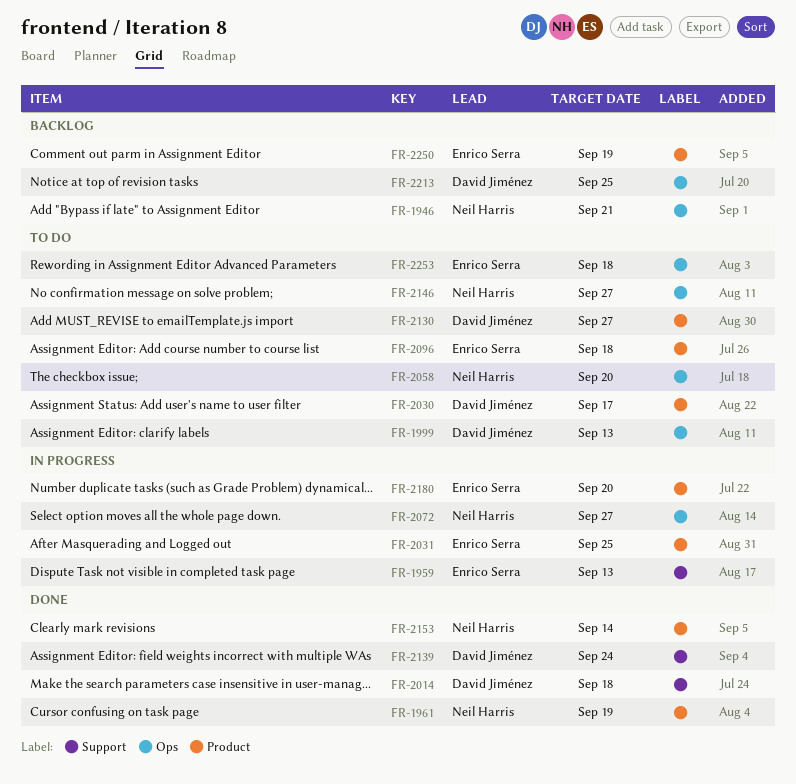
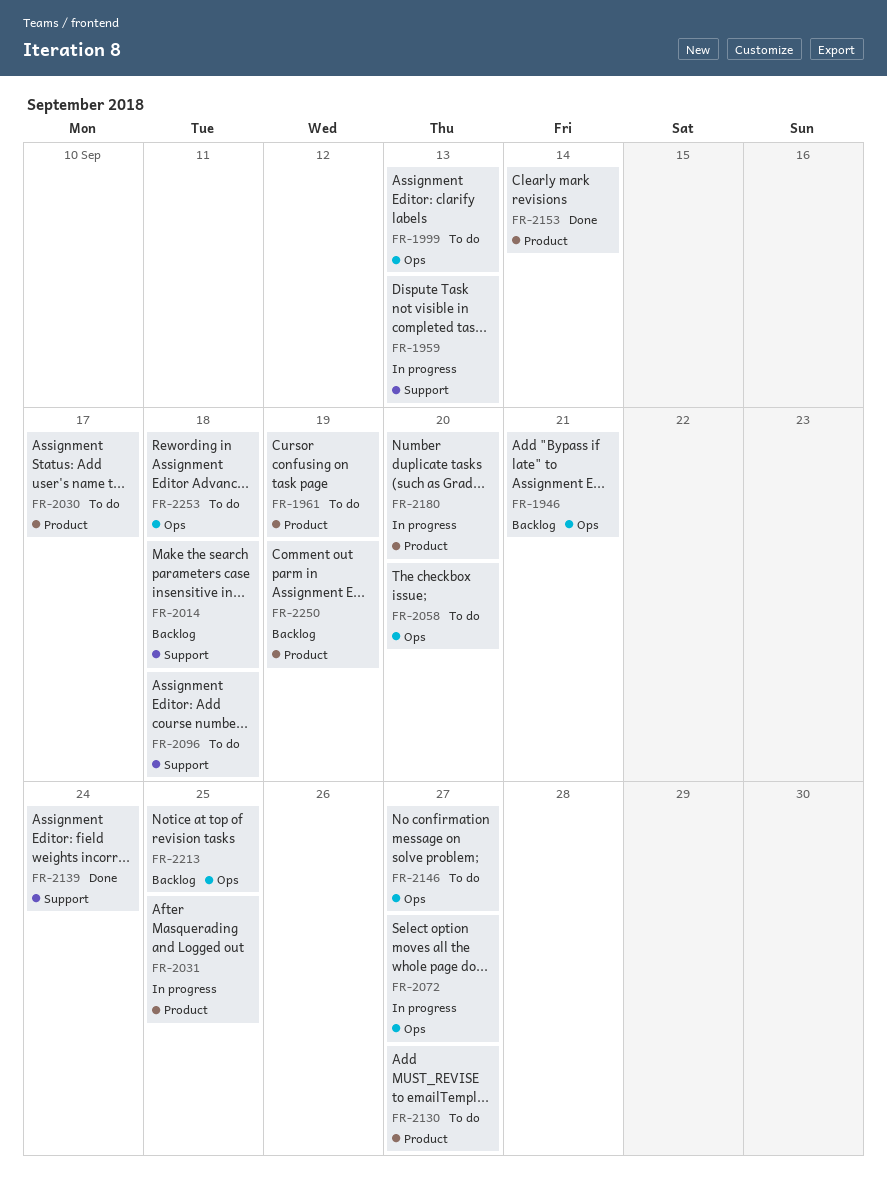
FR-1961, status: Done -> To do
FR-2014, status: Done -> Backlog
FR-2096, label: Product -> Support

